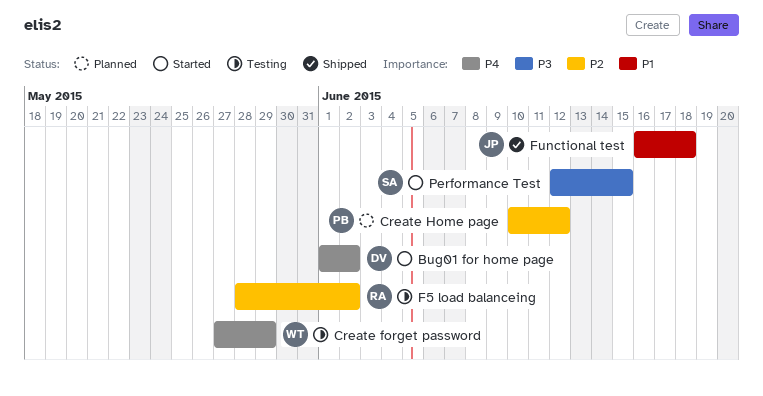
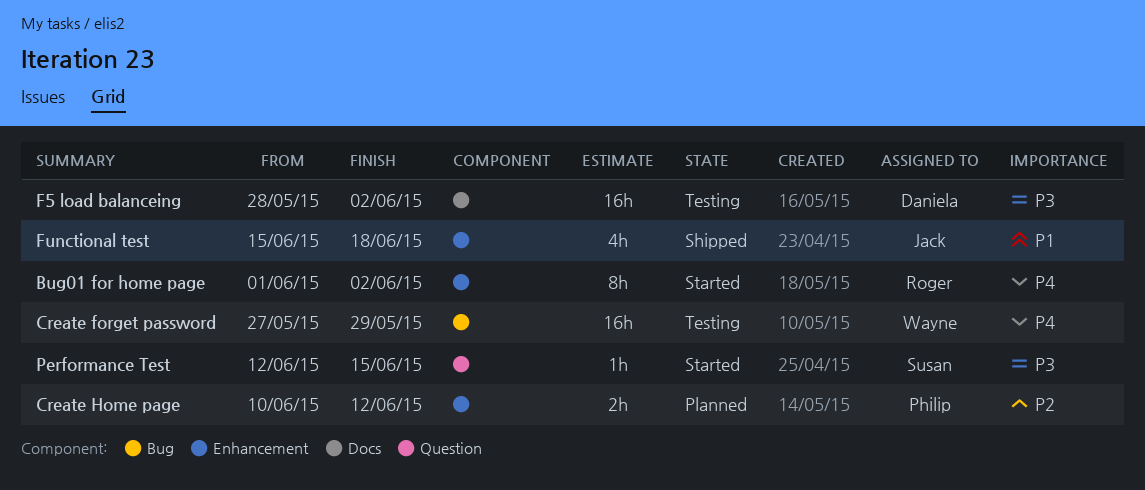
Bug01 for home page, owner: Daniela -> Roger
F5 load balanceing, owner: Roger -> Daniela
F5 load balanceing, priority: P2 -> P3
Functional test, start: Jun 16 -> Jun 15

